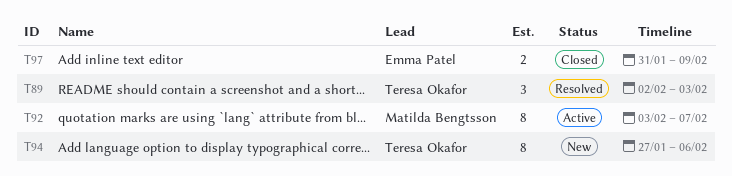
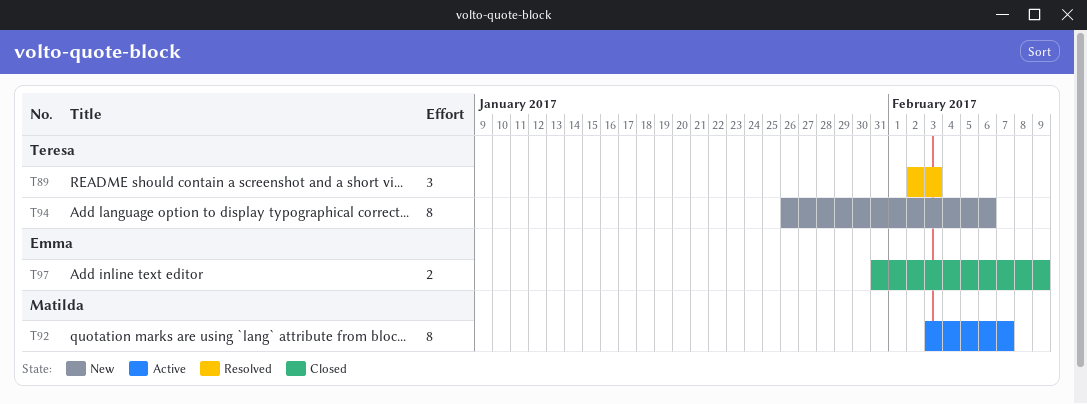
T94, start: Jan 27 -> Jan 26

